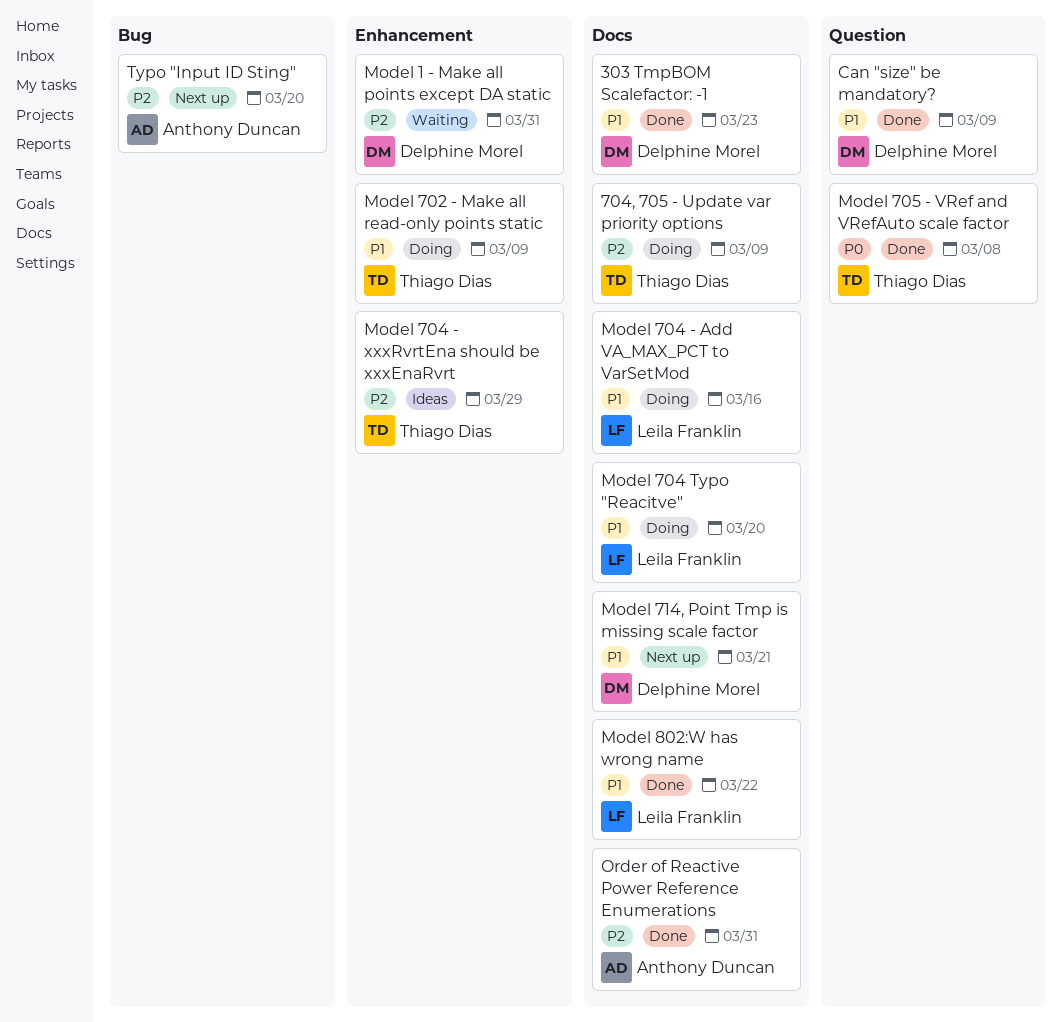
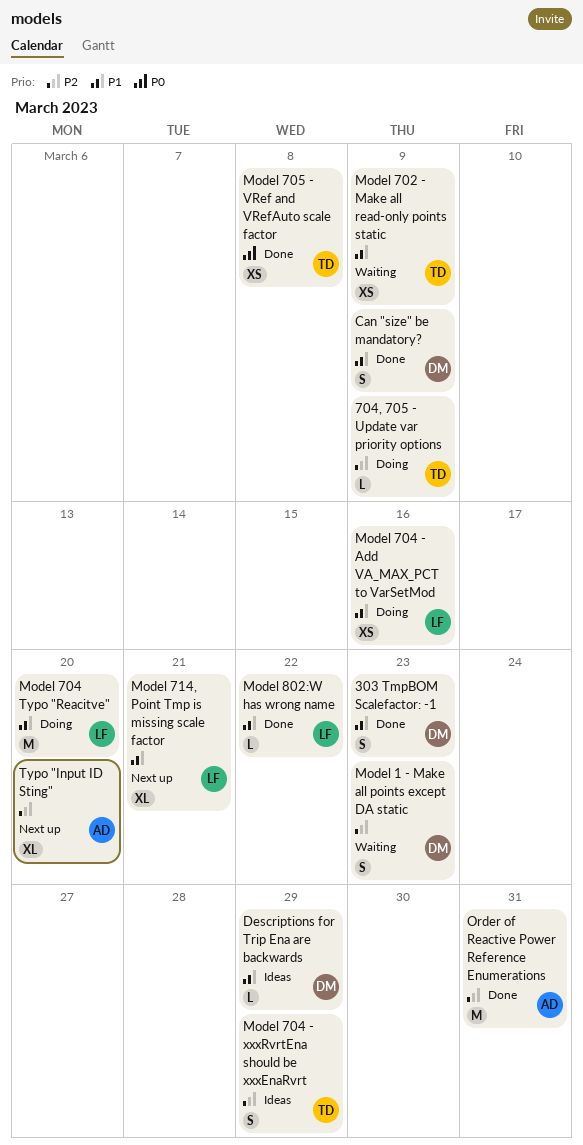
Descriptions for Trip Ena are backwards: none -> present
Model 1 - Make all points except DA static, due: Mar 31 -> Mar 23
Model 702 - Make all read-only points static, status: Doing -> Waiting
Model 714, Point Tmp is missing scale factor, owner: Delphine Morel -> Leila Franklin

